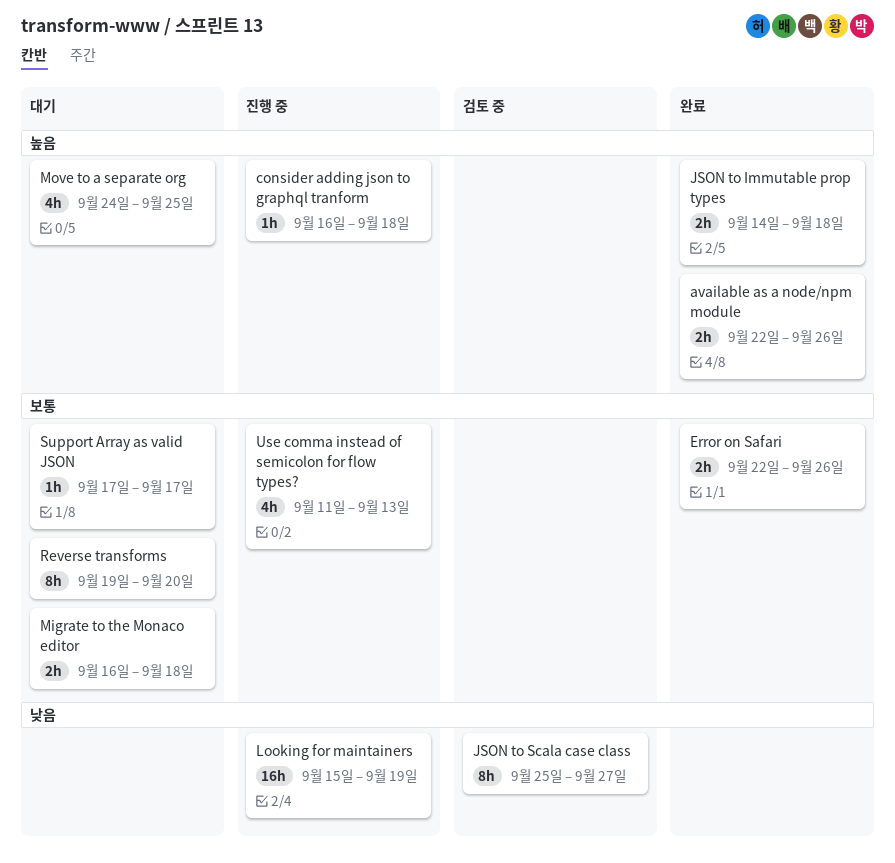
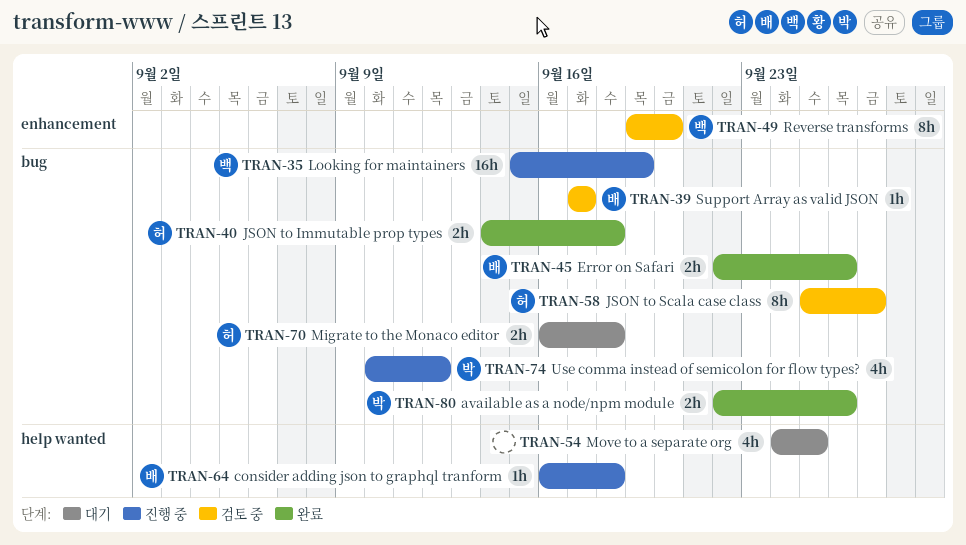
Reverse transforms, status: 대기 -> 검토 중
Support Array as valid JSON, status: 대기 -> 검토 중
Use comma instead of semicolon for flow types?, start: Sep 11 -> Sep 10
Use comma instead of semicolon for flow types?, due: Sep 13 -> Sep 12

